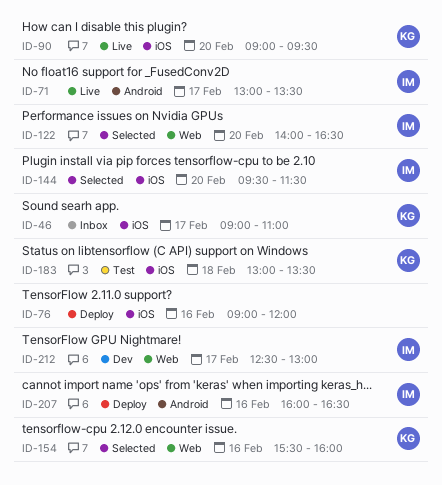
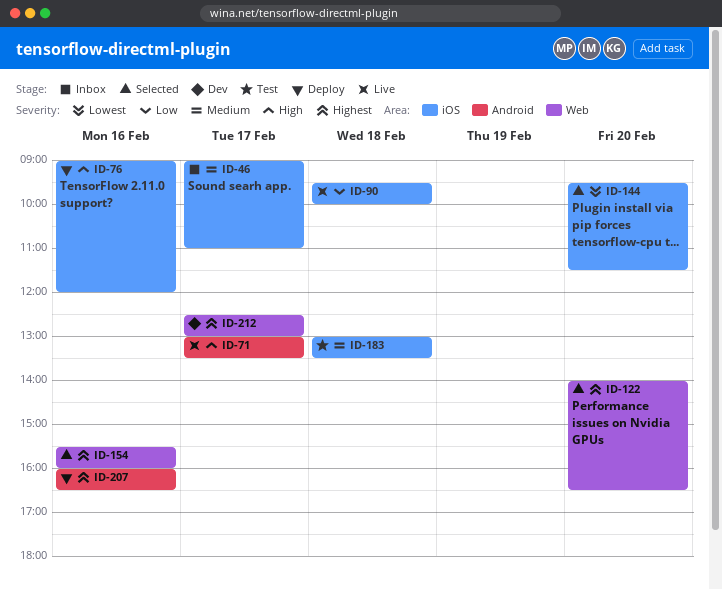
ID-90, day: Feb 20 -> Feb 18
ID-90, begins: 09:00 -> 09:30
ID-90, ends: 09:30 -> 10:00

